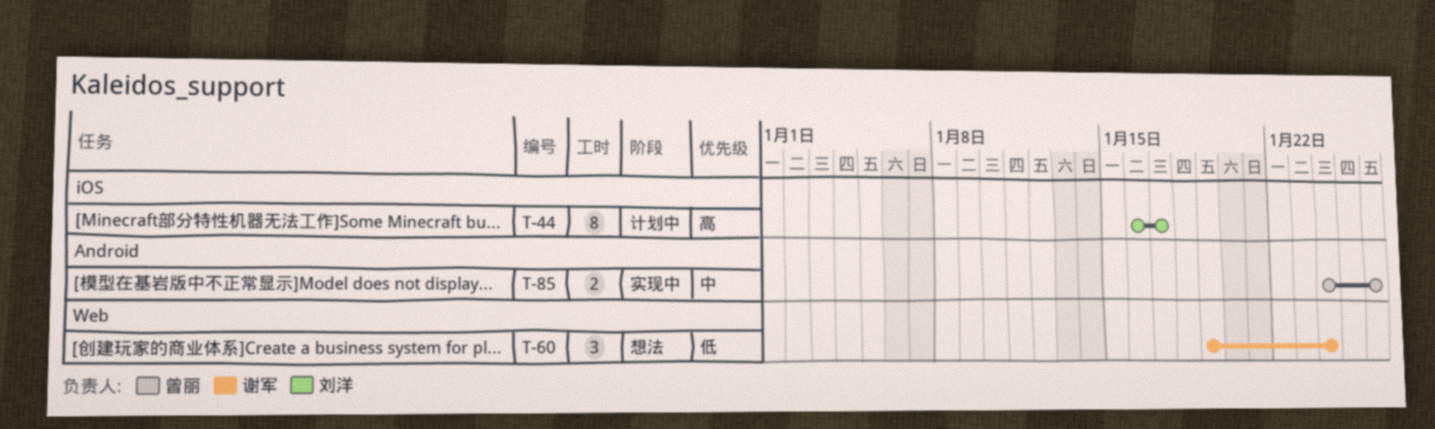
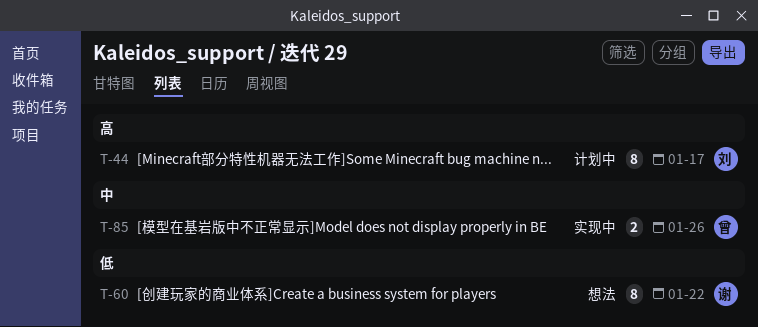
T-60, estimate: 3 -> 8
T-60, due: Jan 24 -> Jan 22

